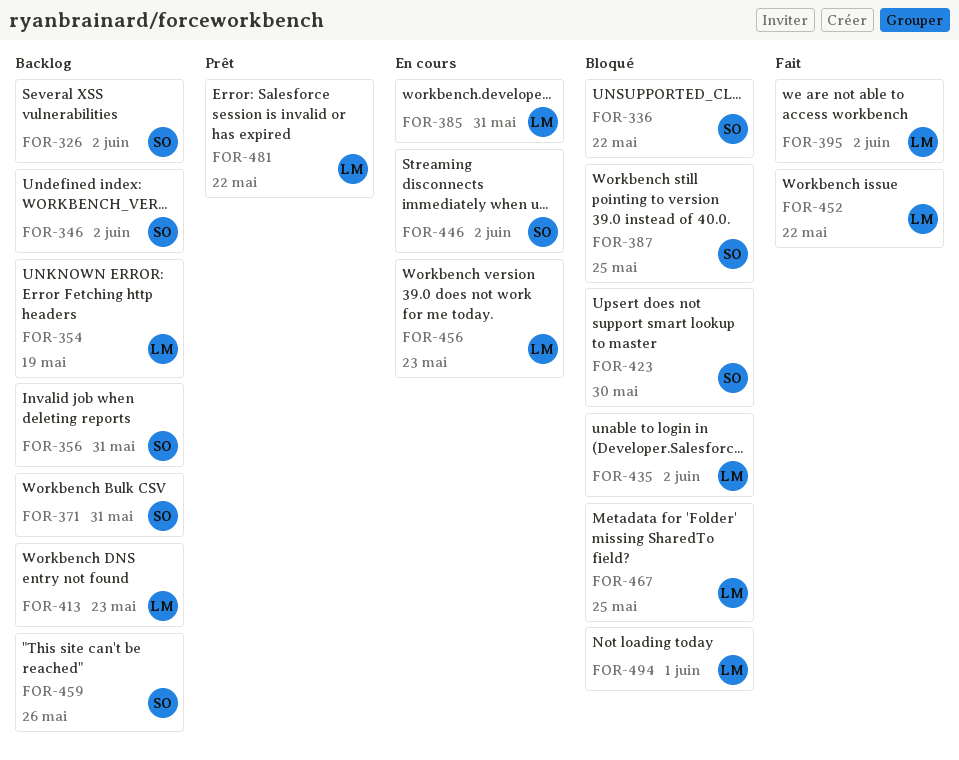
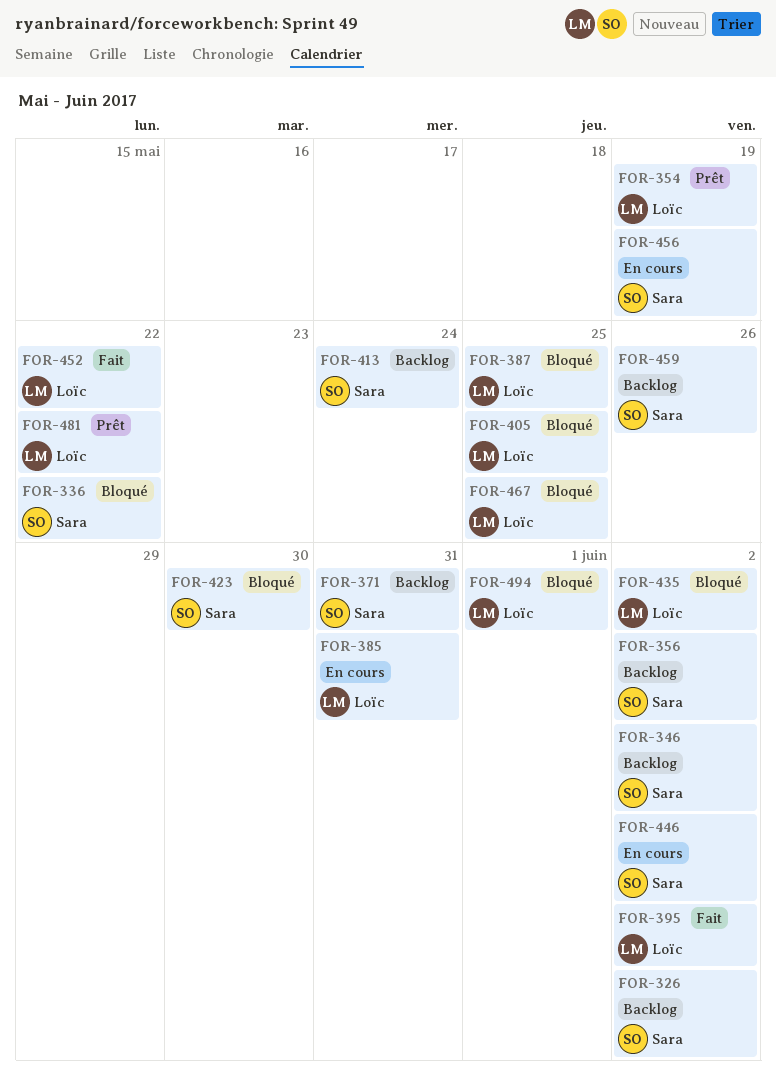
FOR-354, status: Backlog -> Prêt
FOR-356, due: May 31 -> Jun 2
FOR-387, owner: Sara -> Loïc
FOR-405: none -> present
FOR-413, owner: Loïc -> Sara
FOR-413, due: May 23 -> May 24
FOR-456, owner: Loïc -> Sara
FOR-456, due: May 23 -> May 19

